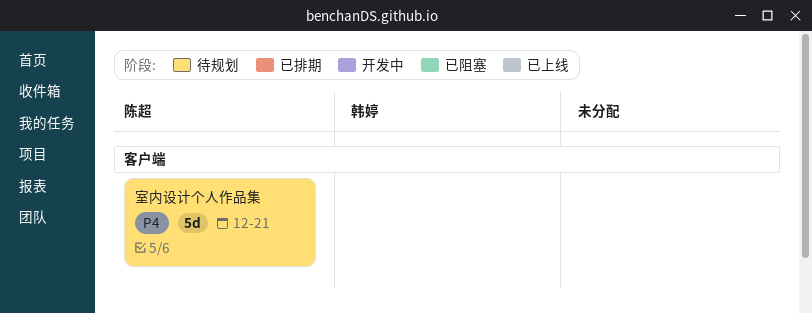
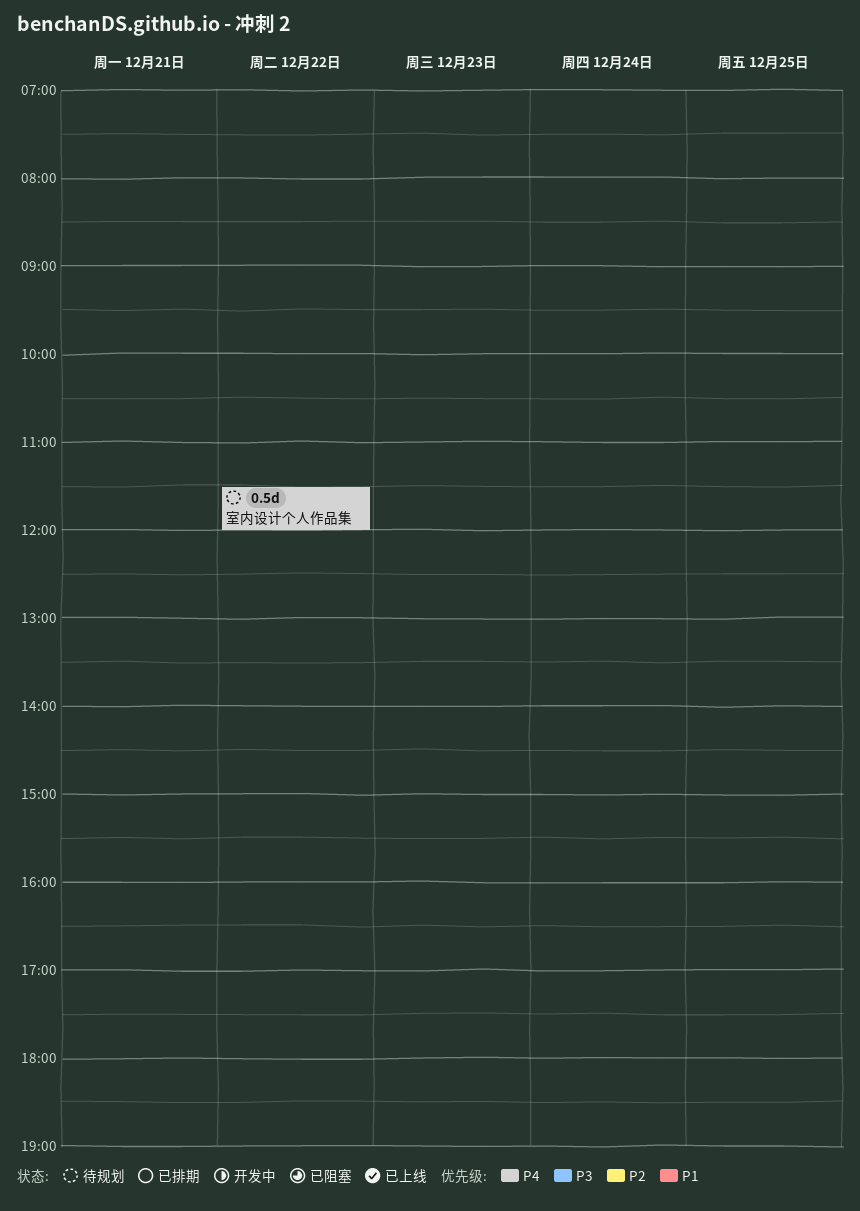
室内设计个人作品集, estimate: 5d -> 0.5d
室内设计个人作品集, day: Dec 21 -> Dec 22

